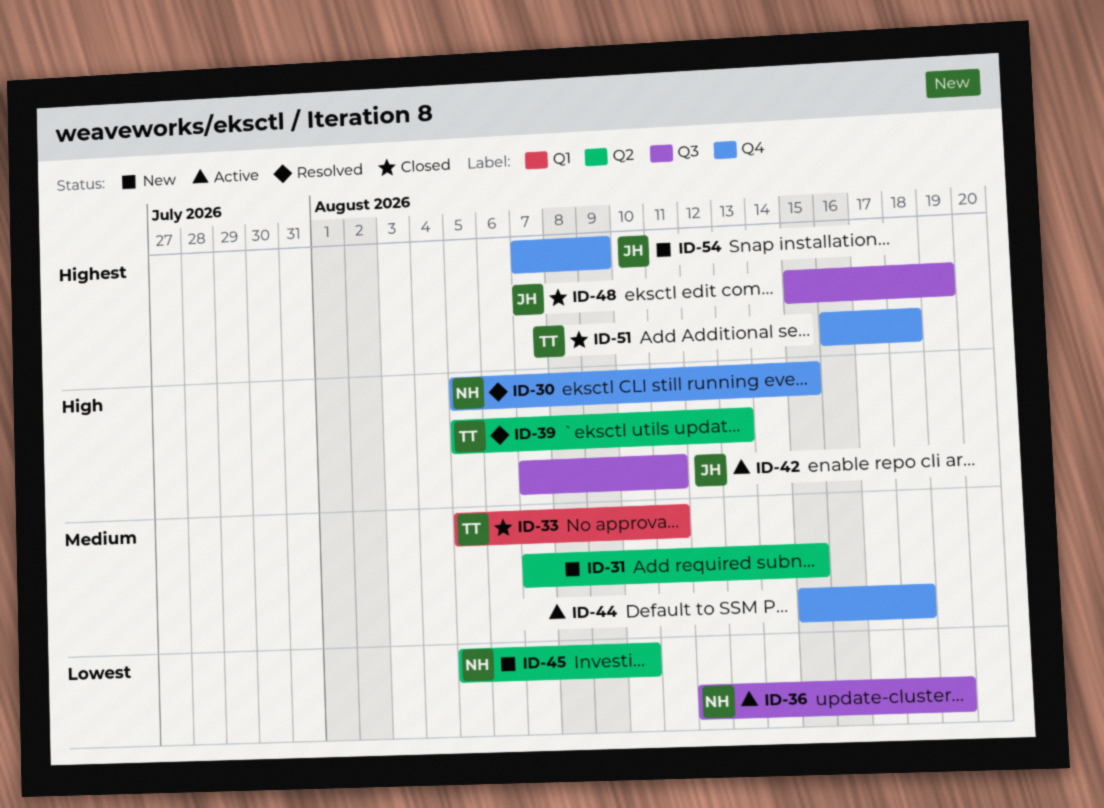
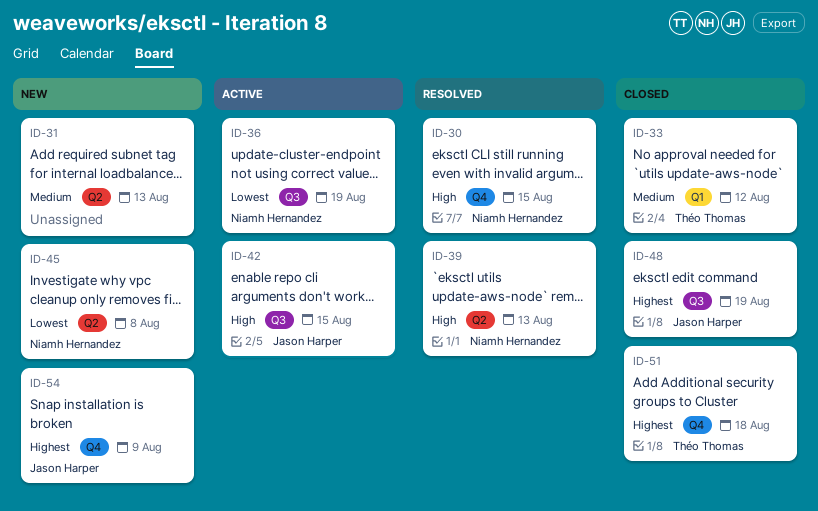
ID-31, due: Aug 15 -> Aug 13
ID-33, due: Aug 11 -> Aug 12
ID-39, owner: Théo Thomas -> Niamh Hernandez
ID-42, due: Aug 11 -> Aug 15
ID-44: present -> none
ID-45, due: Aug 10 -> Aug 8

